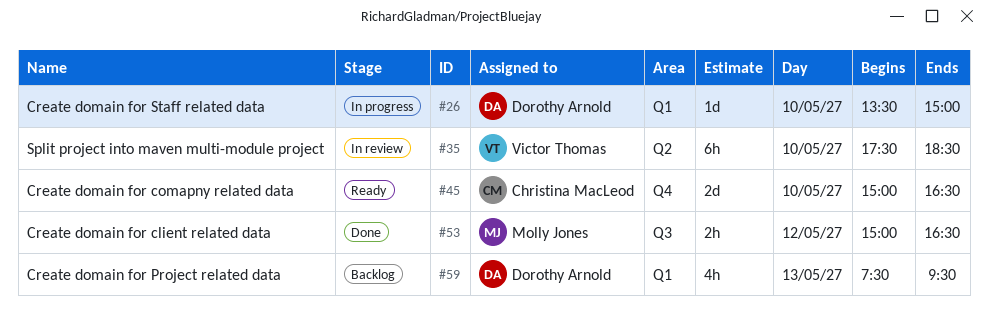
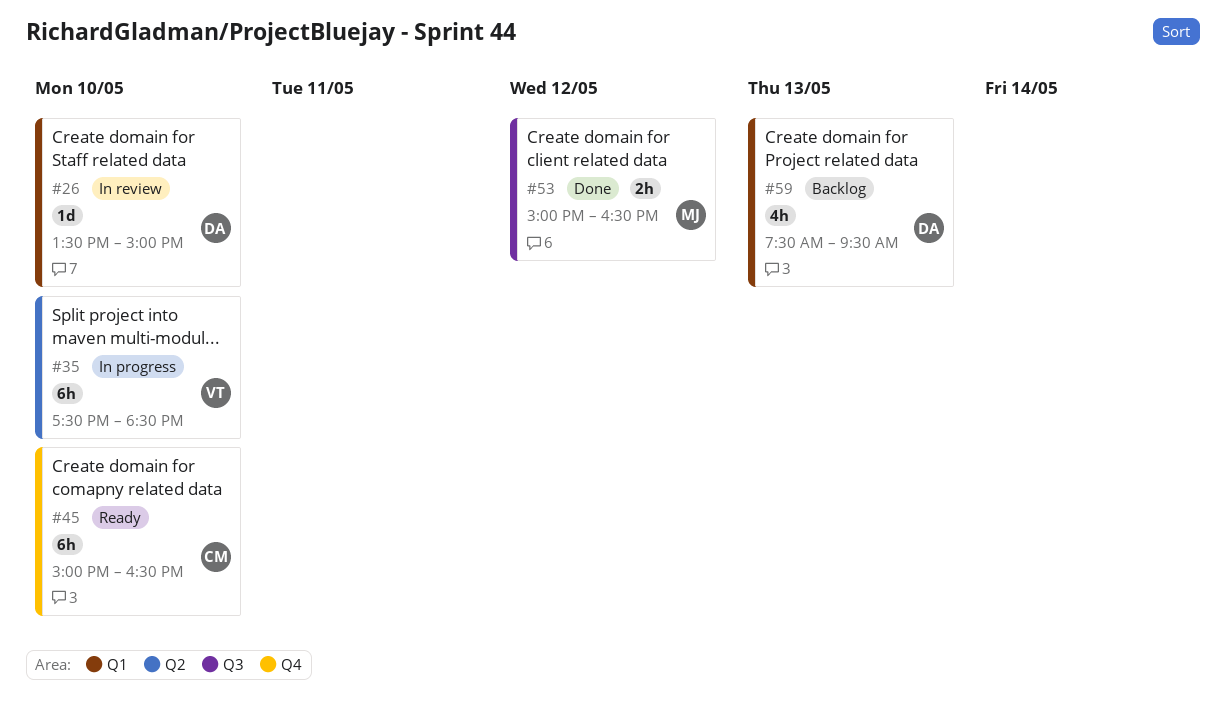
#26, status: In progress -> In review
#35, status: In review -> In progress
#45, estimate: 2d -> 6h

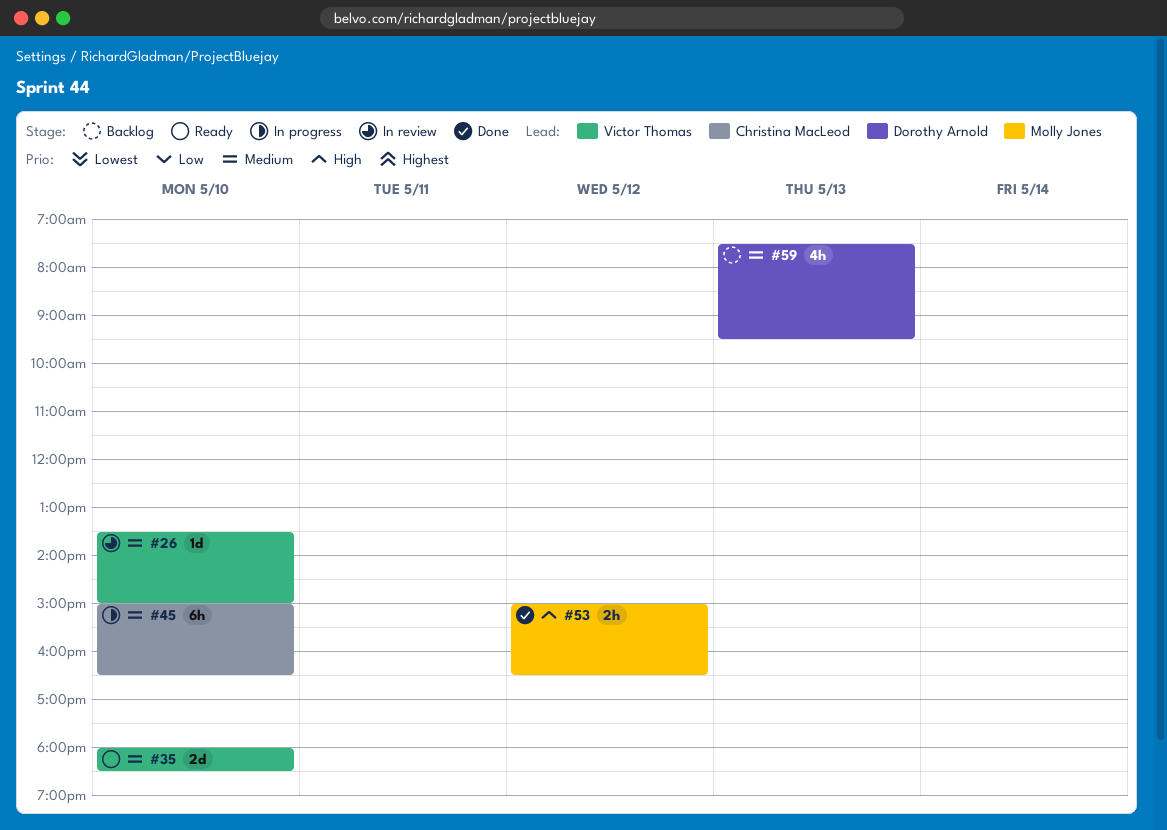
#26, owner: Dorothy Arnold -> Victor Thomas
#35, status: In progress -> Ready
#35, estimate: 6h -> 2d
#35, begins: 17:30 -> 18:00
#45, status: Ready -> In progress

